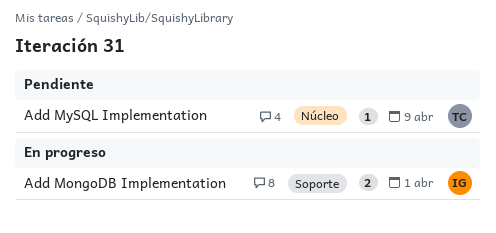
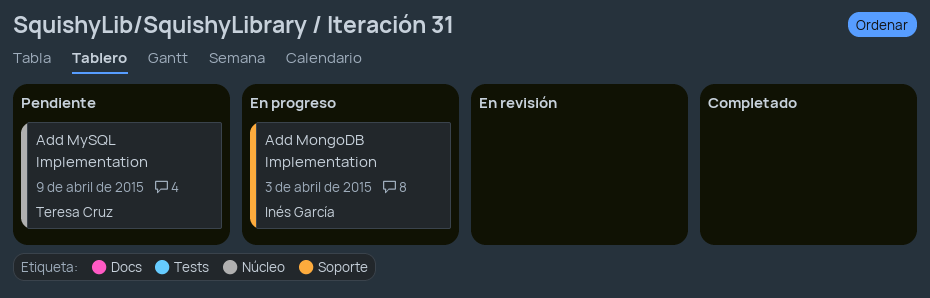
Add MongoDB Implementation, due: Apr 1 -> Apr 3

